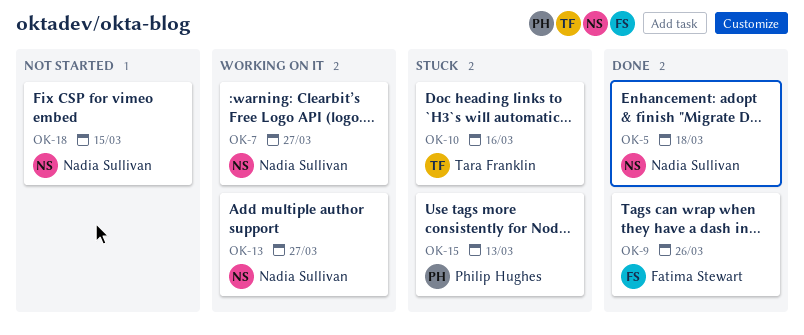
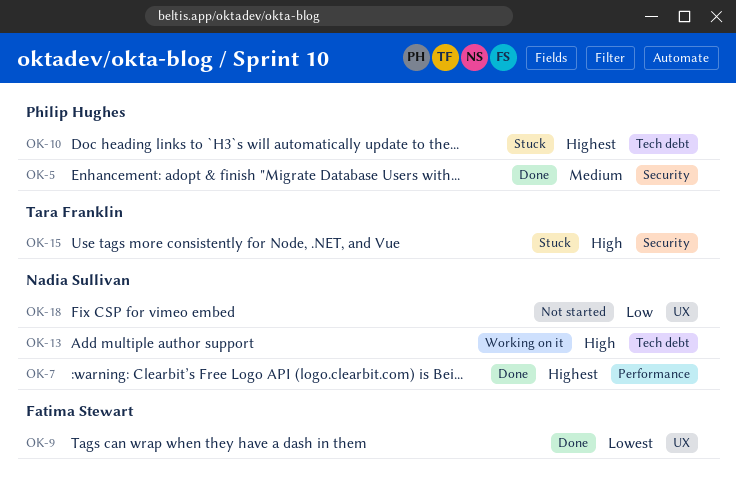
OK-5, owner: Nadia Sullivan -> Philip Hughes
OK-7, status: Working on it -> Done
OK-10, owner: Tara Franklin -> Philip Hughes
OK-15, owner: Philip Hughes -> Tara Franklin

